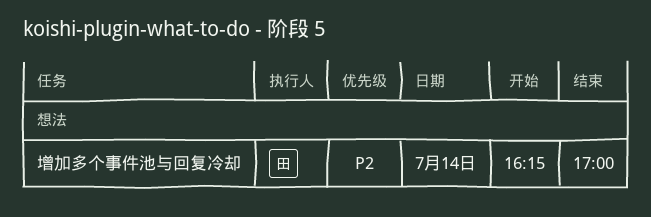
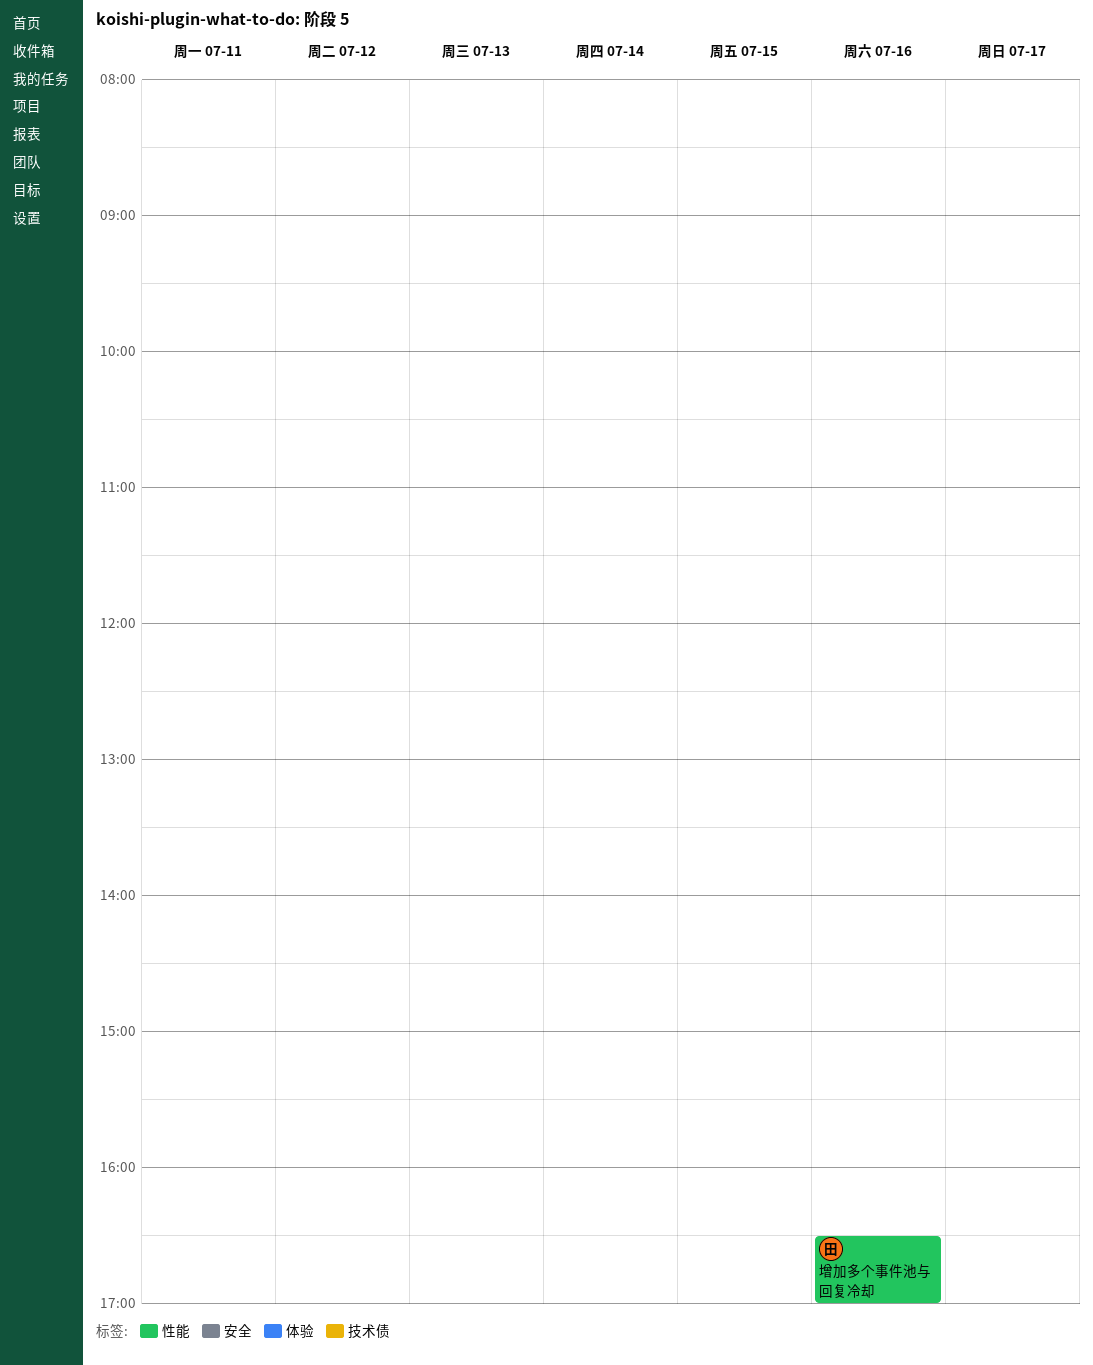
增加多个事件池与回复冷却, day: Jul 14 -> Jul 16
增加多个事件池与回复冷却, begins: 16:15 -> 16:30

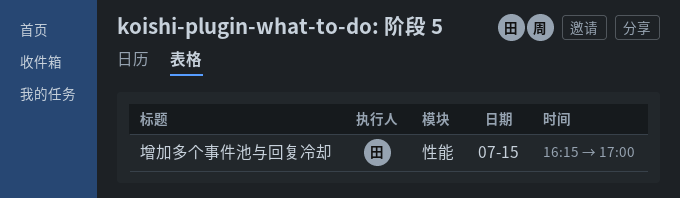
增加多个事件池与回复冷却, day: Jul 16 -> Jul 15
增加多个事件池与回复冷却, begins: 16:30 -> 16:15

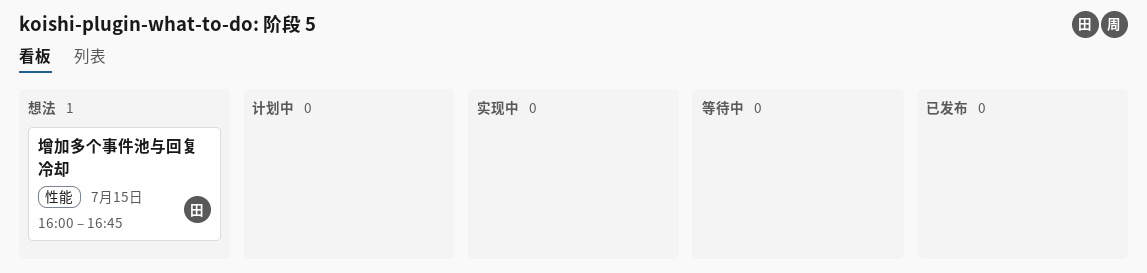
增加多个事件池与回复冷却, begins: 16:15 -> 16:00
增加多个事件池与回复冷却, ends: 17:00 -> 16:45

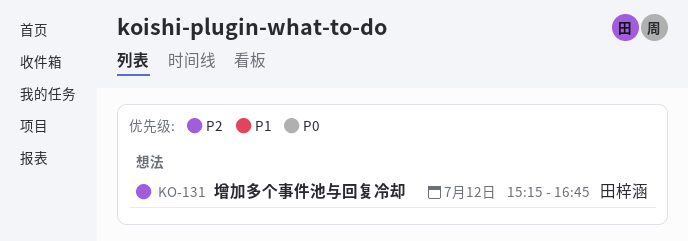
增加多个事件池与回复冷却, day: Jul 15 -> Jul 12
增加多个事件池与回复冷却, begins: 16:00 -> 15:15

